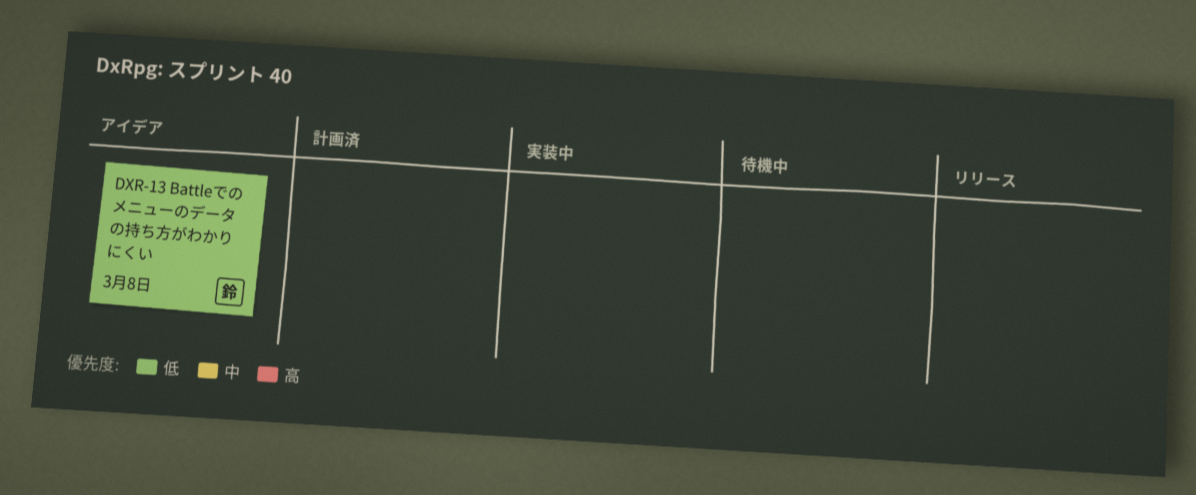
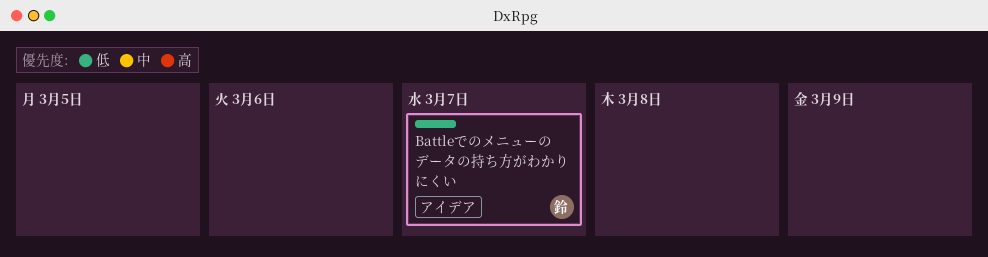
Battleでのメニューのデータの持ち方がわかりにくい, due: Mar 8 -> Mar 7

